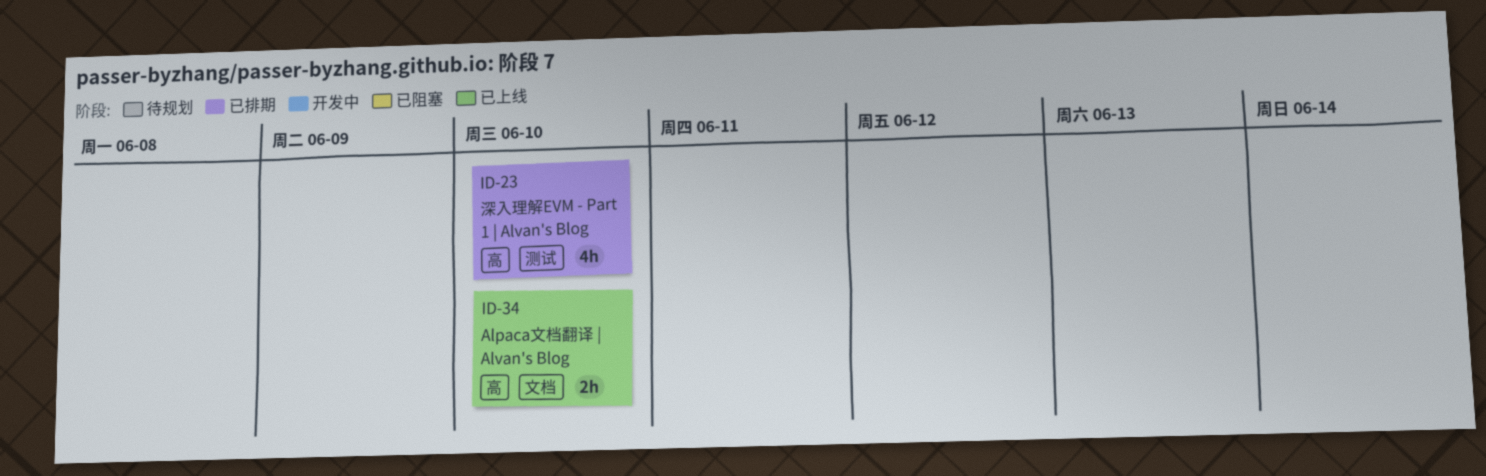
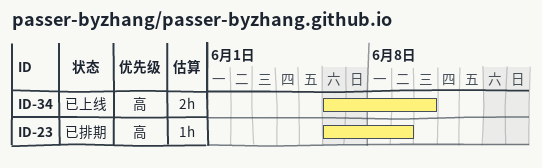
ID-23, estimate: 4h -> 1h
ID-23, due: Jun 10 -> Jun 9

